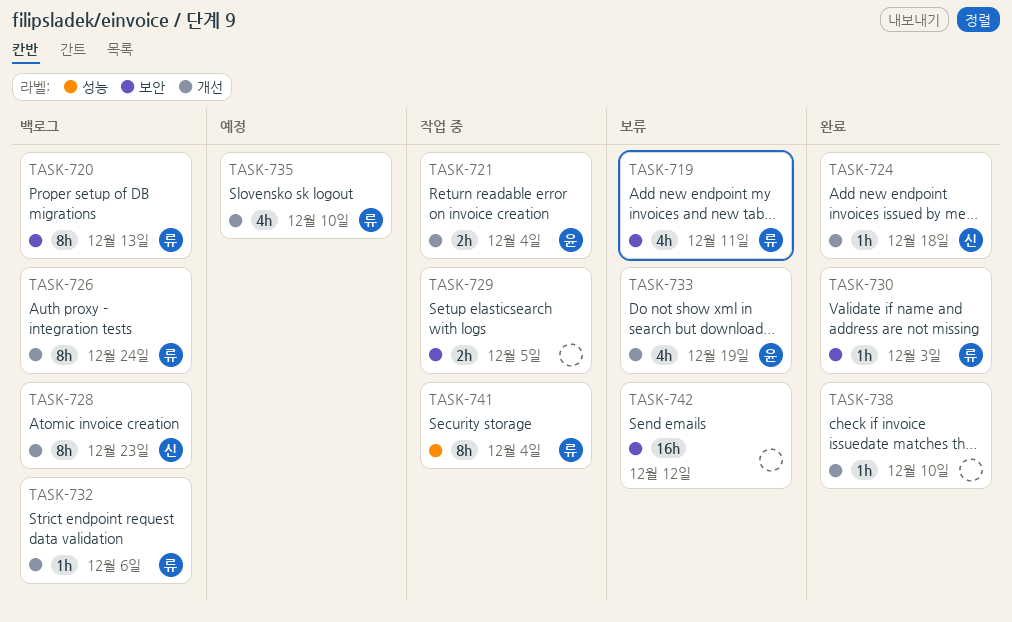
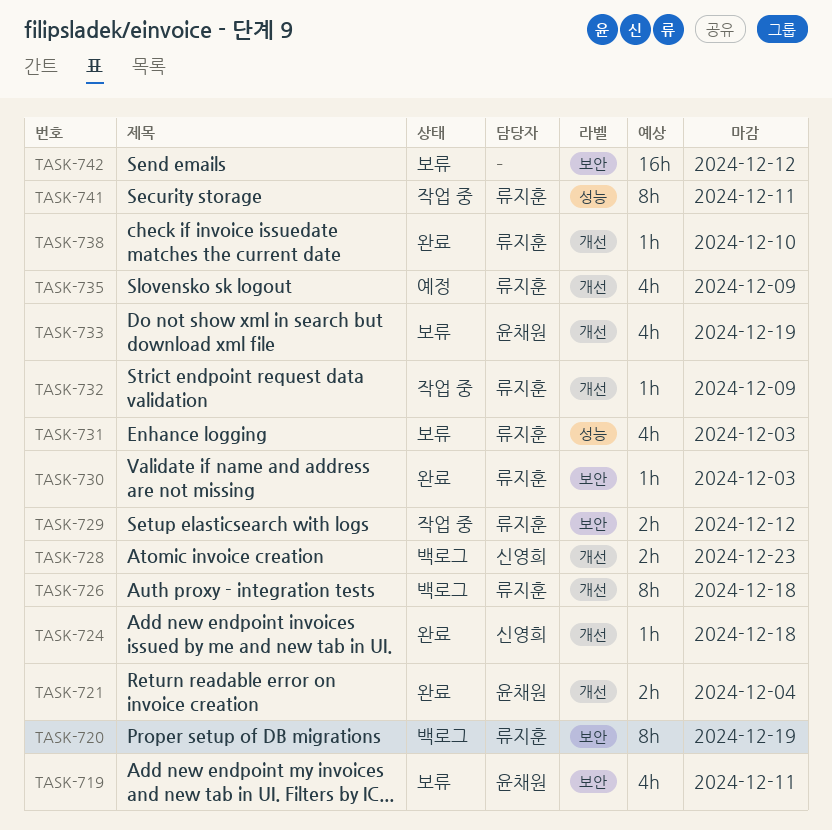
TASK-719, owner: 류지훈 -> 윤채원
TASK-720, due: Dec 13 -> Dec 19
TASK-721, status: 작업 중 -> 완료
TASK-726, due: Dec 24 -> Dec 18
TASK-728, estimate: 8h -> 2h
TASK-729, owner: none -> 류지훈
TASK-729, due: Dec 5 -> Dec 12
TASK-731: none -> present
TASK-732, status: 백로그 -> 작업 중
TASK-732, due: Dec 6 -> Dec 9
TASK-735, due: Dec 10 -> Dec 9
TASK-738, owner: none -> 류지훈
TASK-741, due: Dec 4 -> Dec 11

